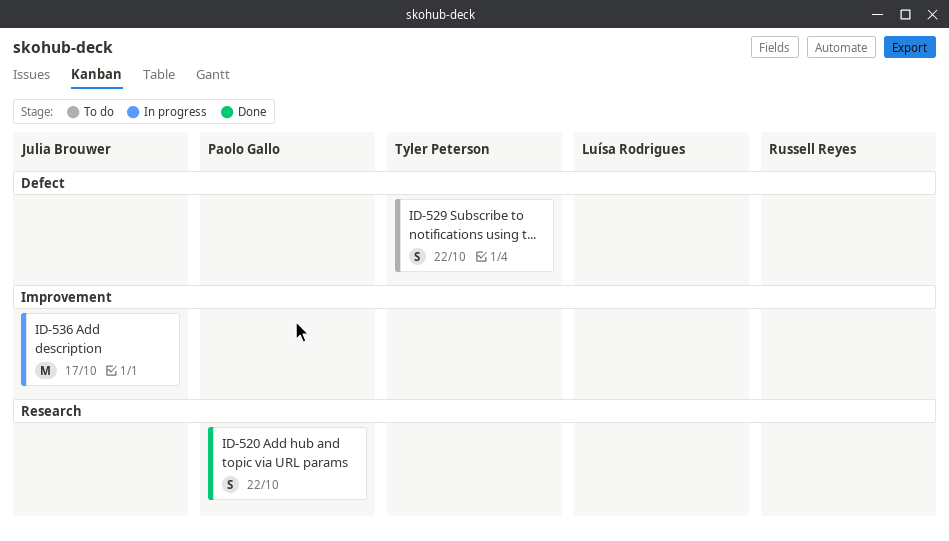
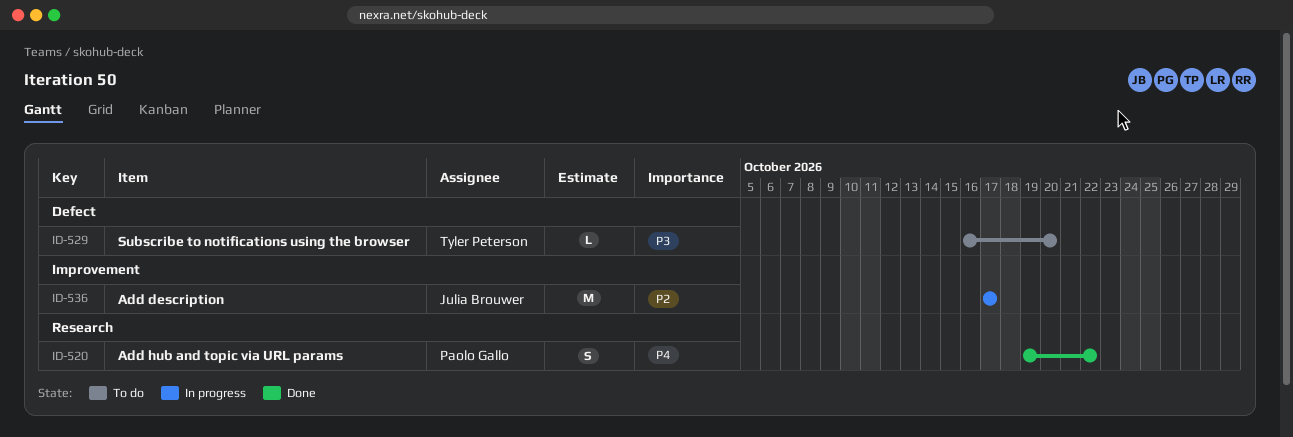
ID-529, estimate: S -> L
ID-529, due: Oct 22 -> Oct 20

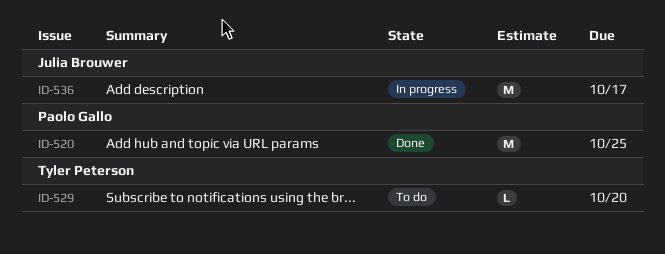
ID-520, estimate: S -> M
ID-520, due: Oct 22 -> Oct 25

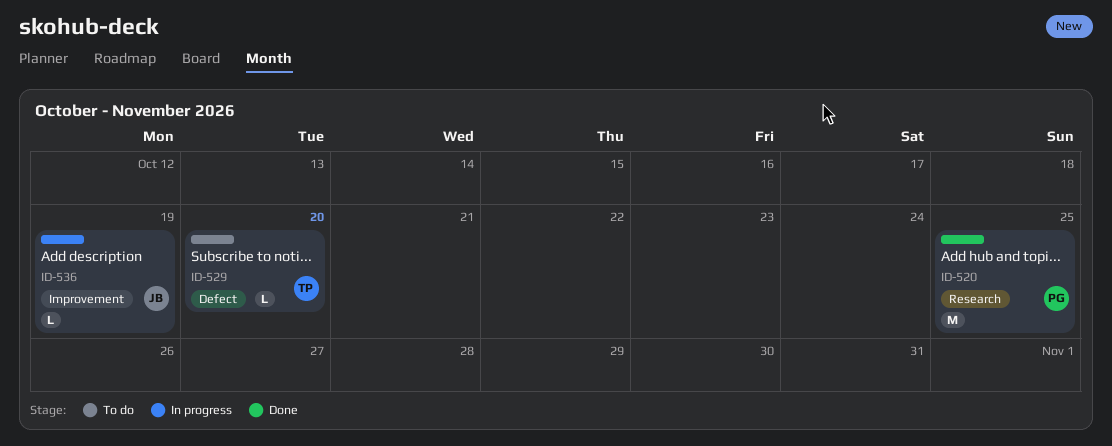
ID-536, estimate: M -> L
ID-536, due: Oct 17 -> Oct 19

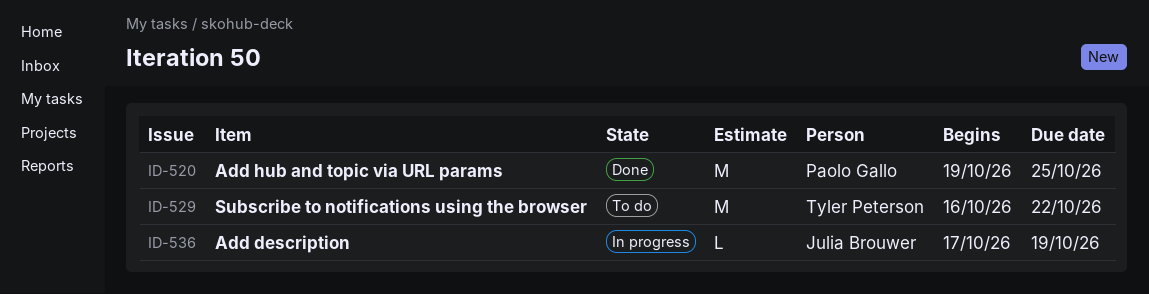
ID-529, estimate: L -> M
ID-529, due: Oct 20 -> Oct 22

